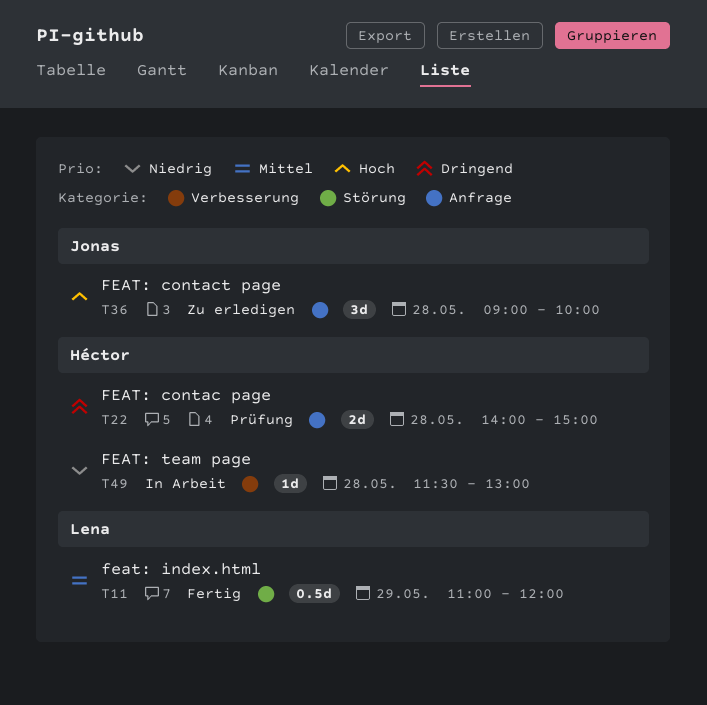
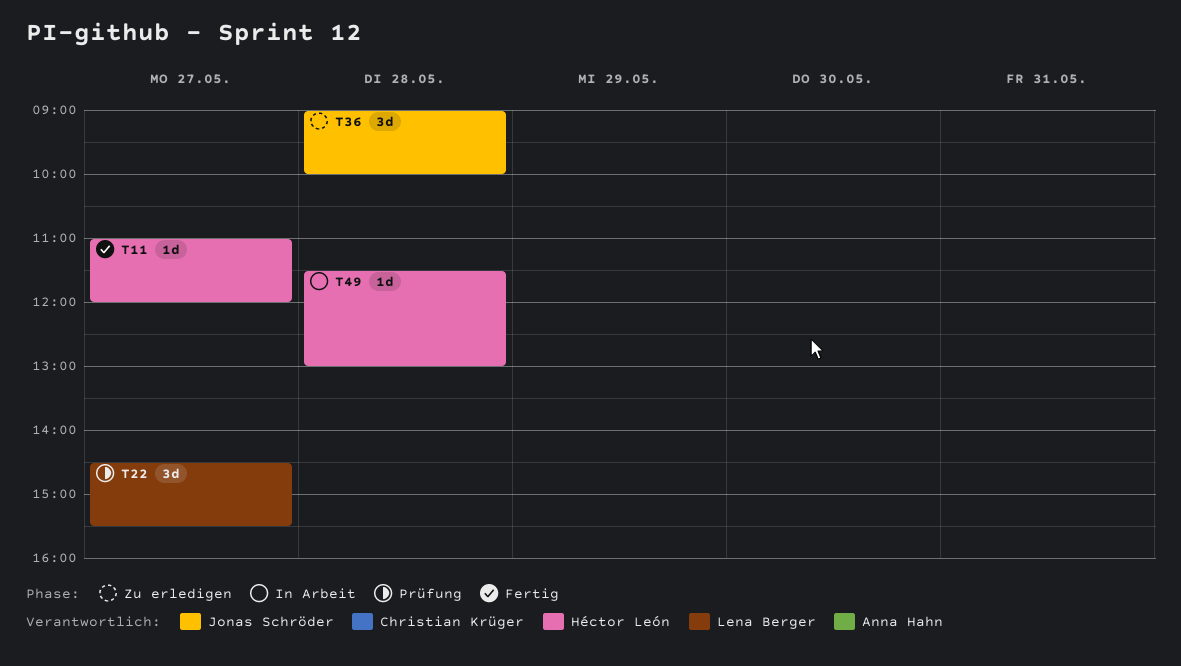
T11, owner: Lena Berger -> Héctor León
T11, estimate: 0.5d -> 1d
T11, day: May 29 -> May 27
T22, owner: Héctor León -> Lena Berger
T22, estimate: 2d -> 3d
T22, day: May 28 -> May 27
T22, begins: 14:00 -> 14:30
T22, ends: 15:00 -> 15:30

